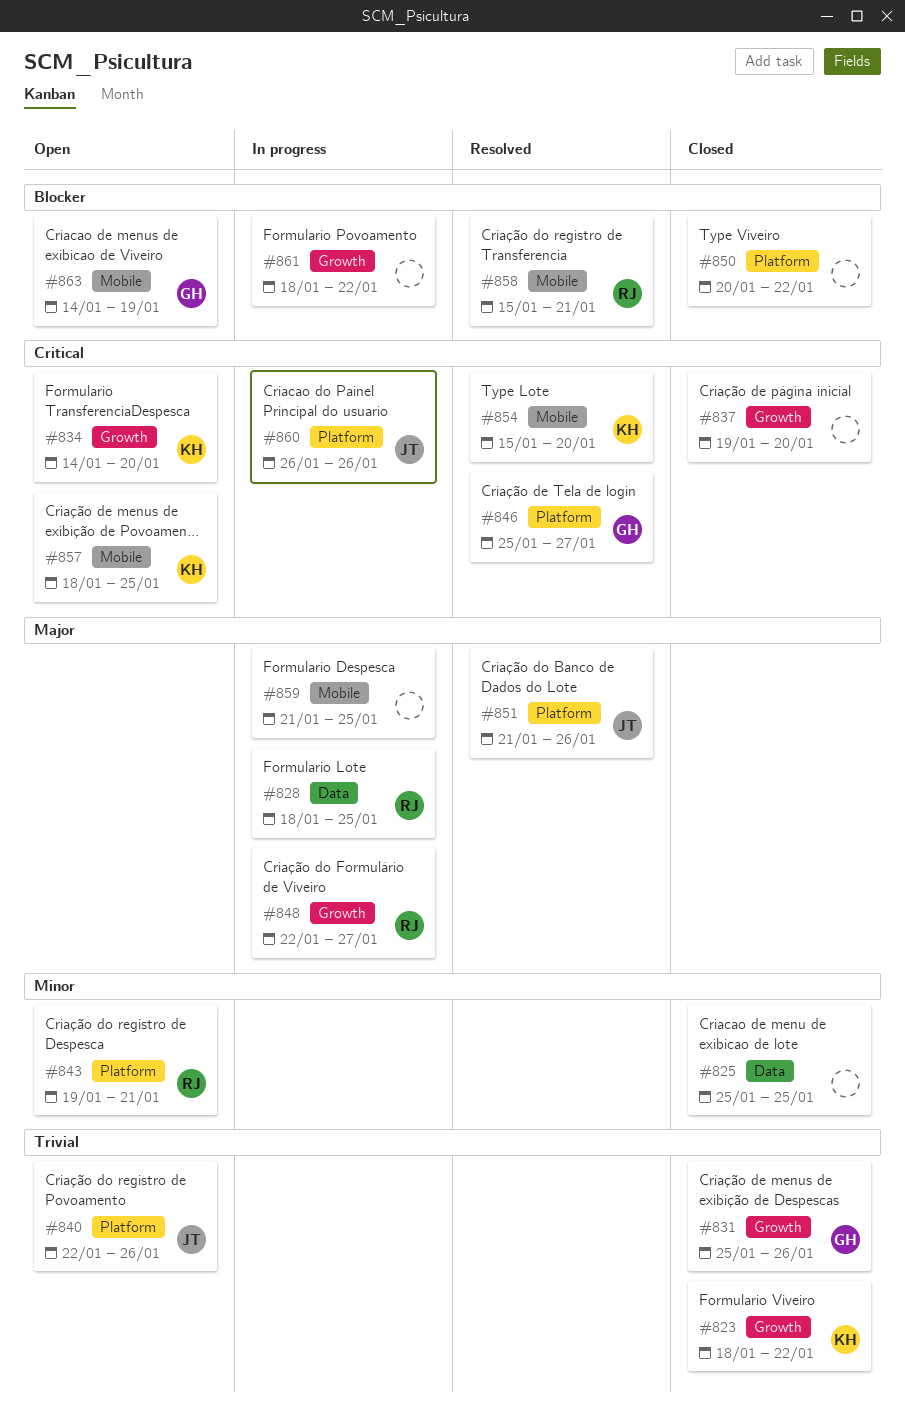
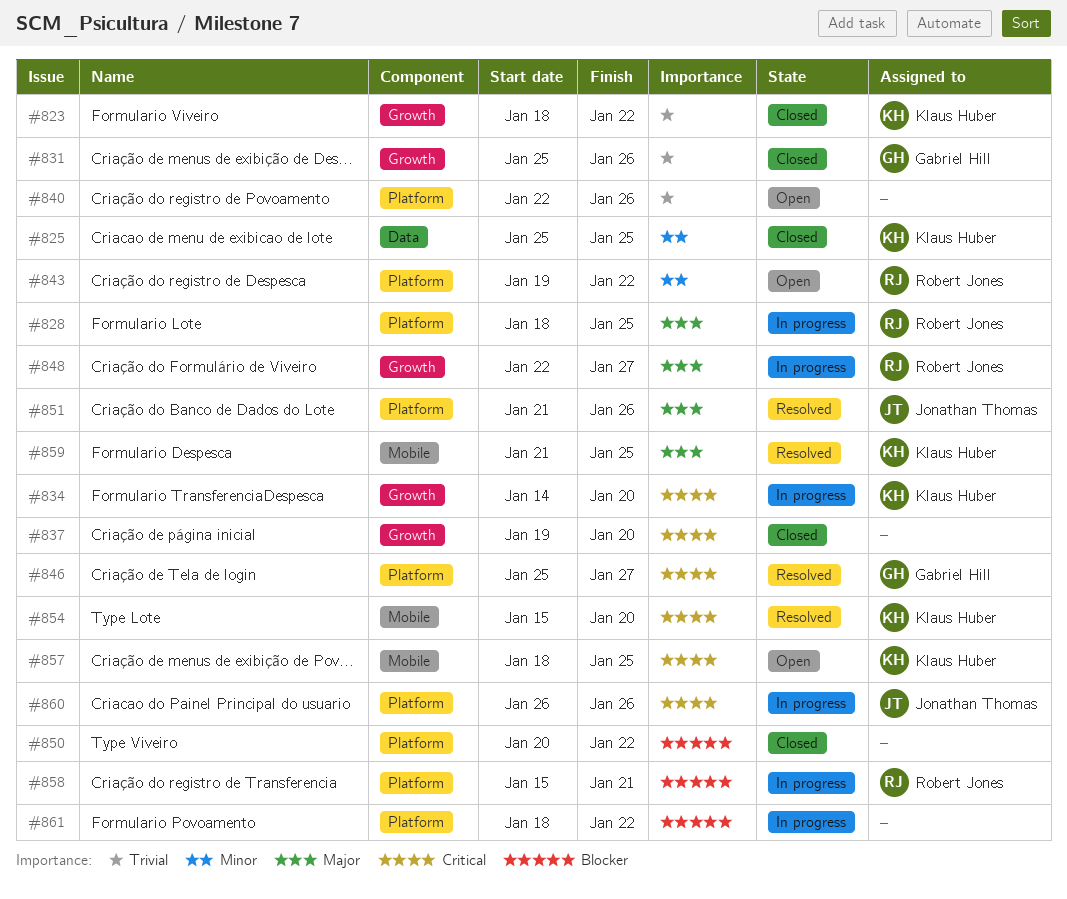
#825, owner: none -> Klaus Huber
#828, label: Data -> Platform
#834, status: Open -> In progress
#840, owner: Jonathan Thomas -> none
#843, due: Jan 21 -> Jan 22
#858, status: Resolved -> In progress
#858, label: Mobile -> Platform
#859, status: In progress -> Resolved
#859, owner: none -> Klaus Huber
#861, label: Growth -> Platform
#863: present -> none

